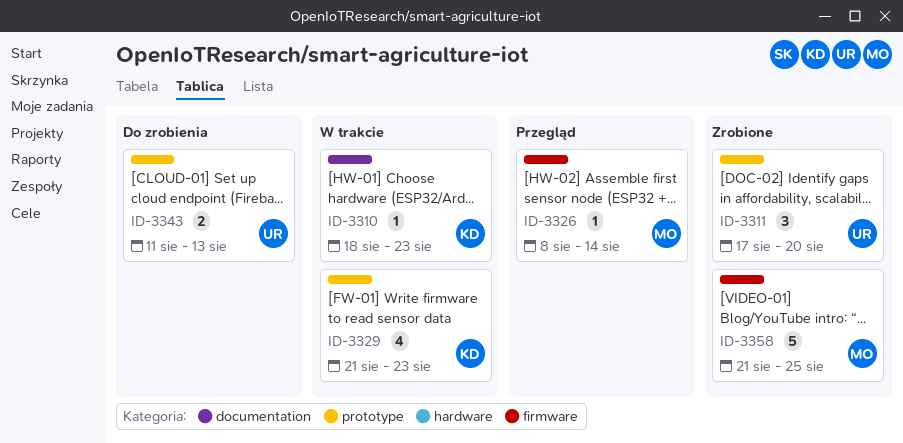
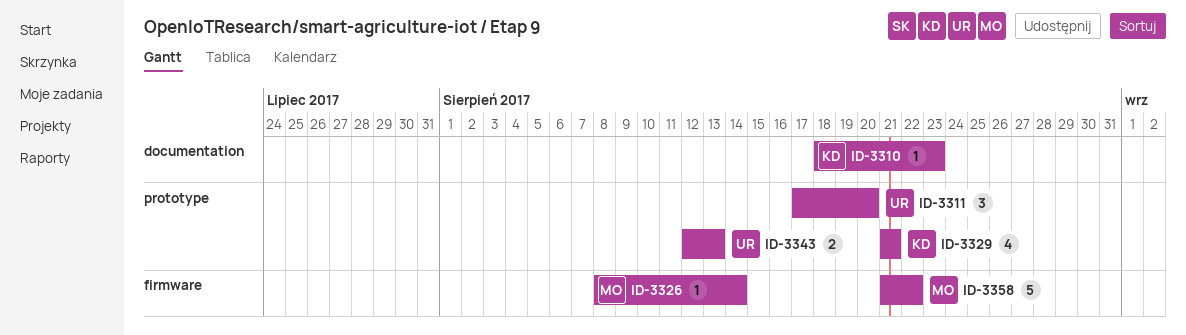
ID-3329, due: Aug 23 -> Aug 21
ID-3343, start: Aug 11 -> Aug 12
ID-3358, due: Aug 25 -> Aug 22

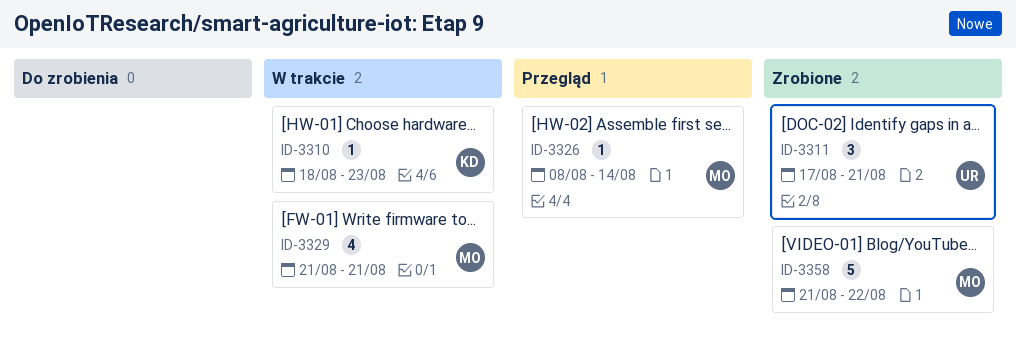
ID-3311, due: Aug 20 -> Aug 21
ID-3329, owner: KD -> MO
ID-3343: present -> none

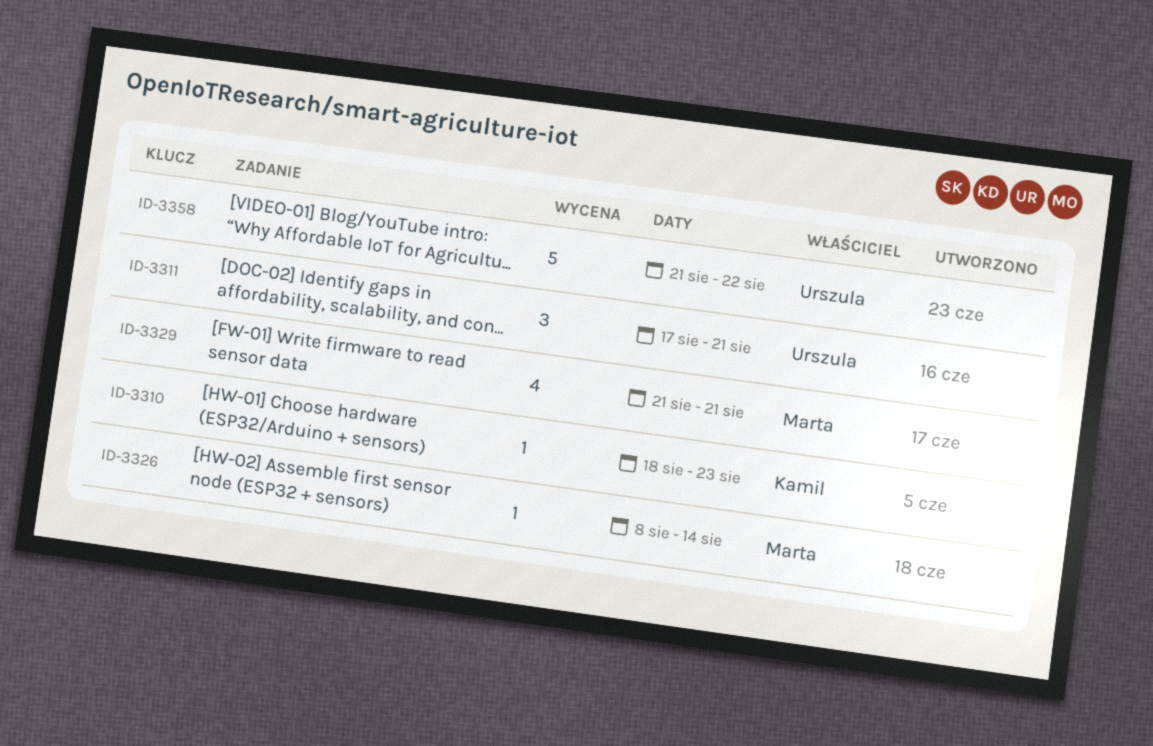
ID-3358, owner: Marta -> Urszula

